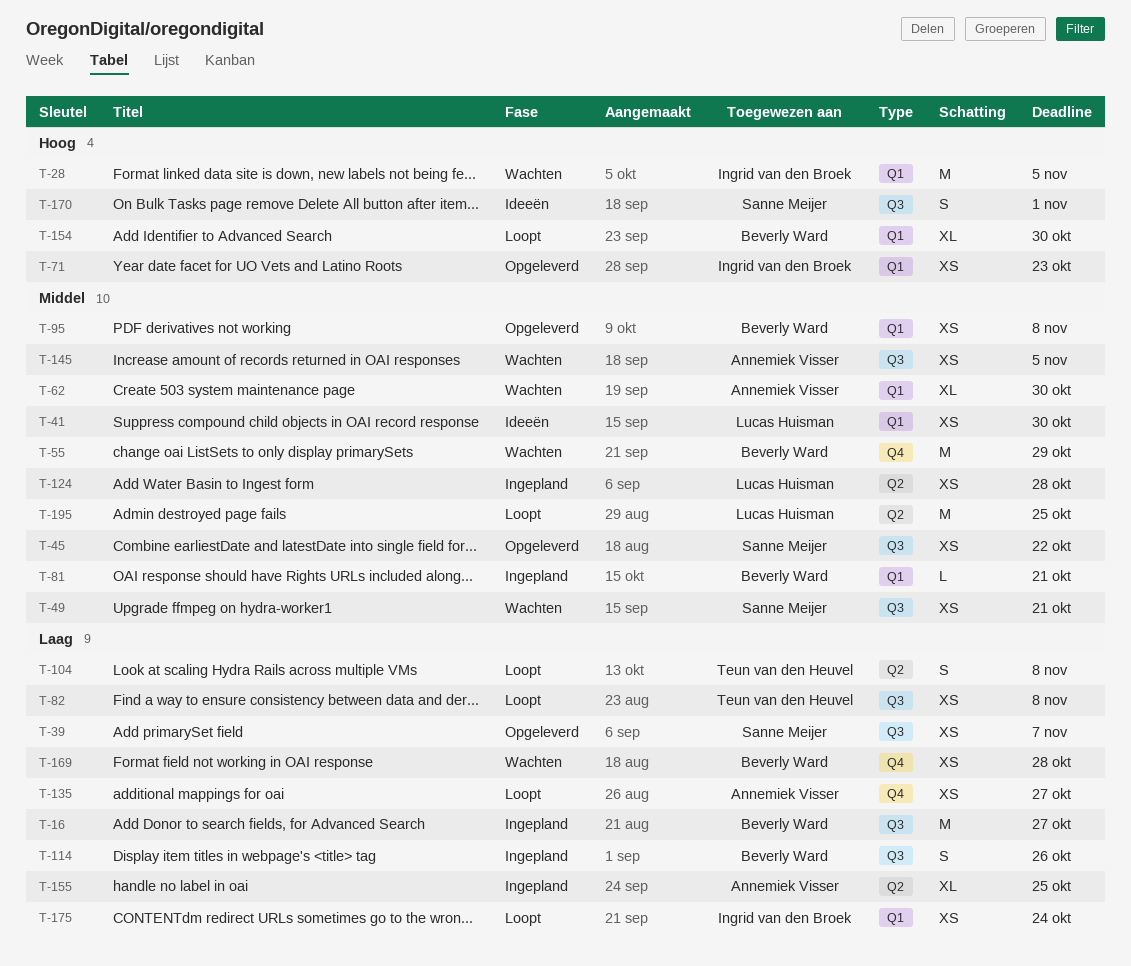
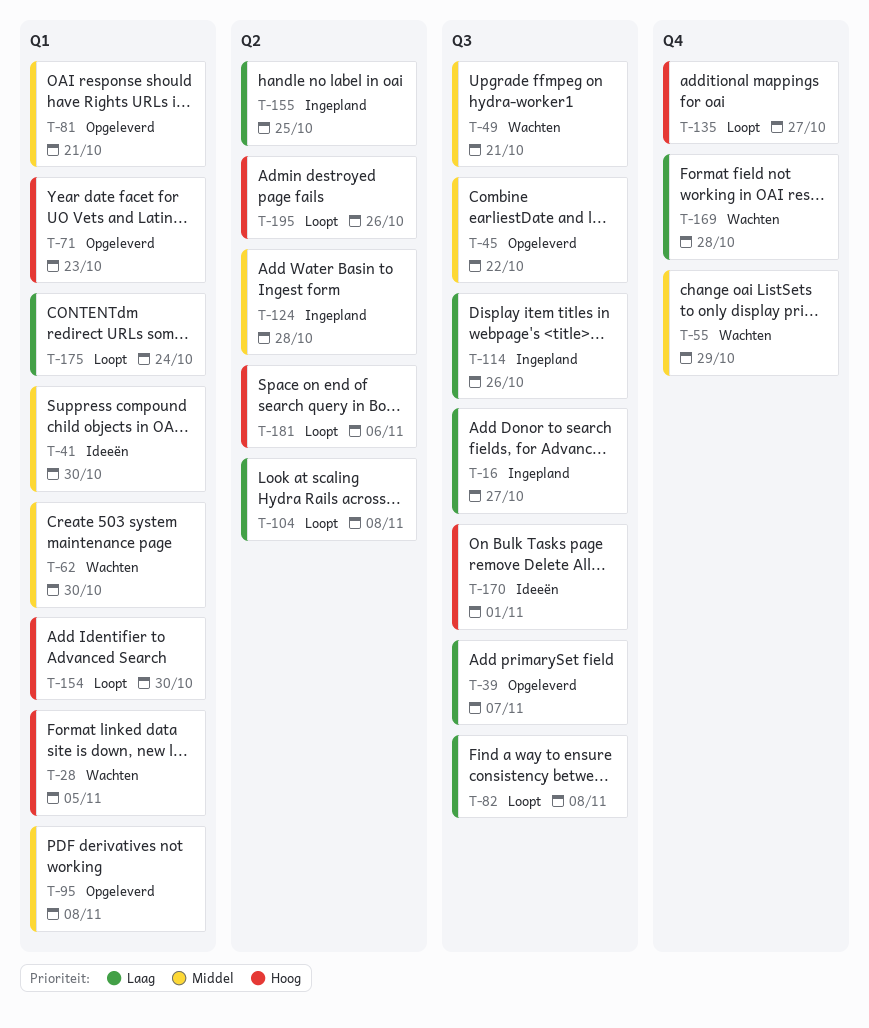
T-81, status: Ingepland -> Opgeleverd
T-135, priority: Laag -> Hoog
T-145: present -> none
T-181: none -> present
T-195, priority: Middel -> Hoog
T-195, due: Oct 25 -> Oct 26

